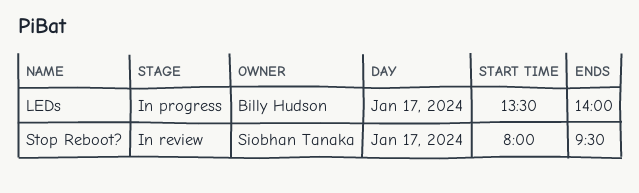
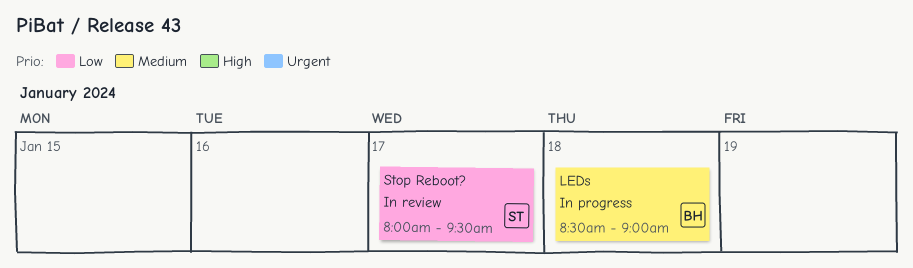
LEDs, day: Jan 17 -> Jan 18
LEDs, begins: 13:30 -> 08:30
LEDs, ends: 14:00 -> 09:00

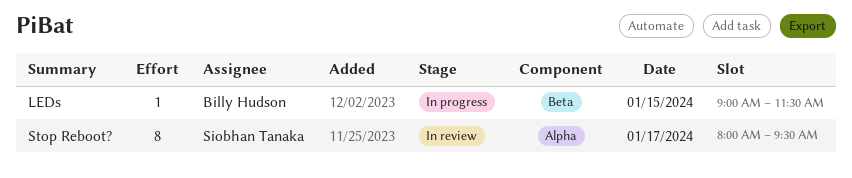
LEDs, day: Jan 18 -> Jan 15
LEDs, begins: 08:30 -> 09:00
LEDs, ends: 09:00 -> 11:30

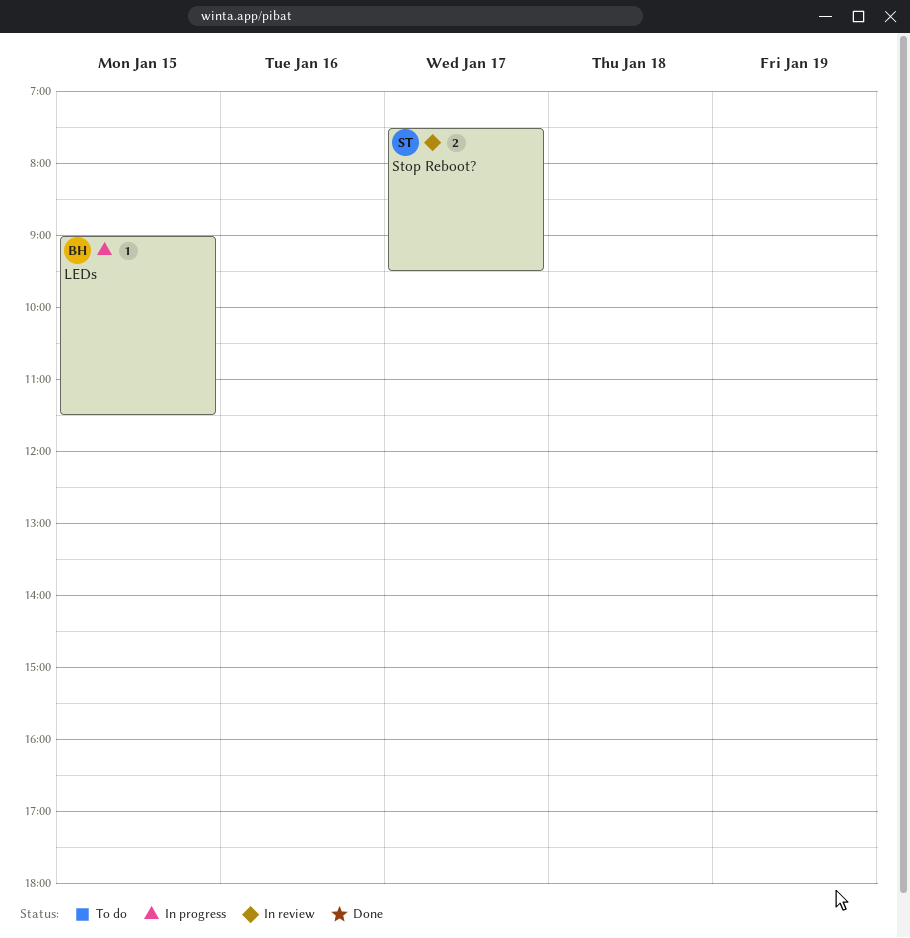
Stop Reboot?, estimate: 8 -> 2
Stop Reboot?, begins: 08:00 -> 07:30

